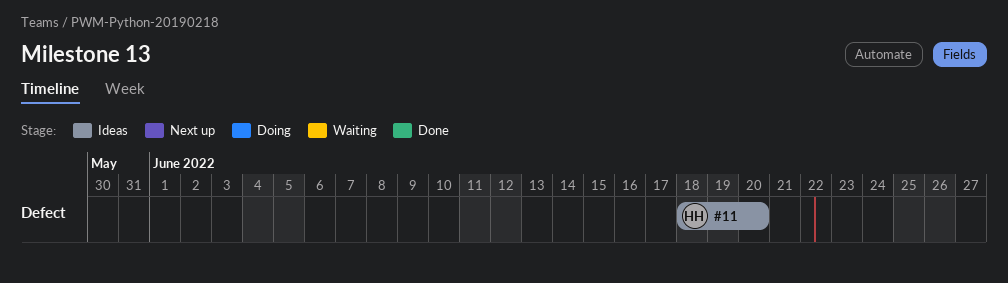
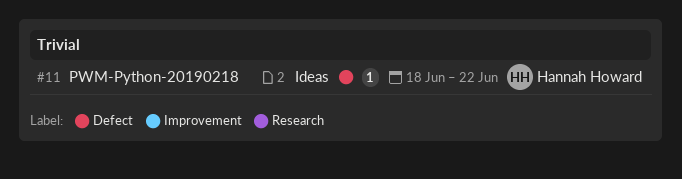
#11, due: Jun 20 -> Jun 22

